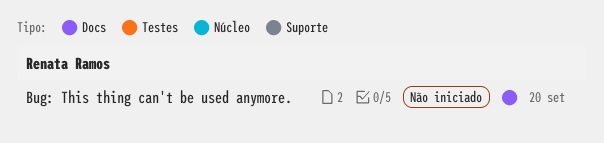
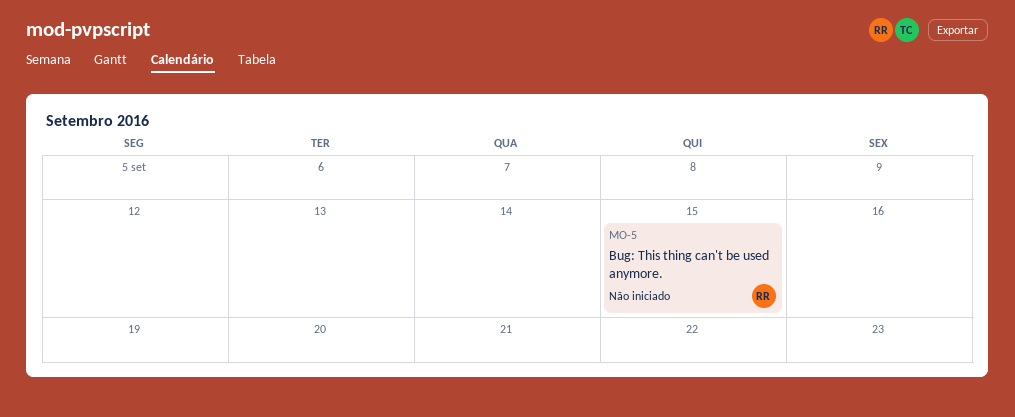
Bug: This thing can't be used anymore., due: Sep 20 -> Sep 15

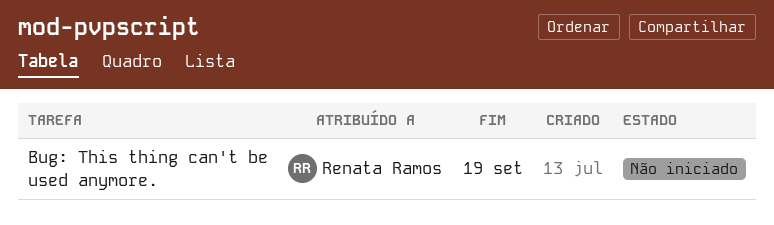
Bug: This thing can't be used anymore., due: Sep 15 -> Sep 19

